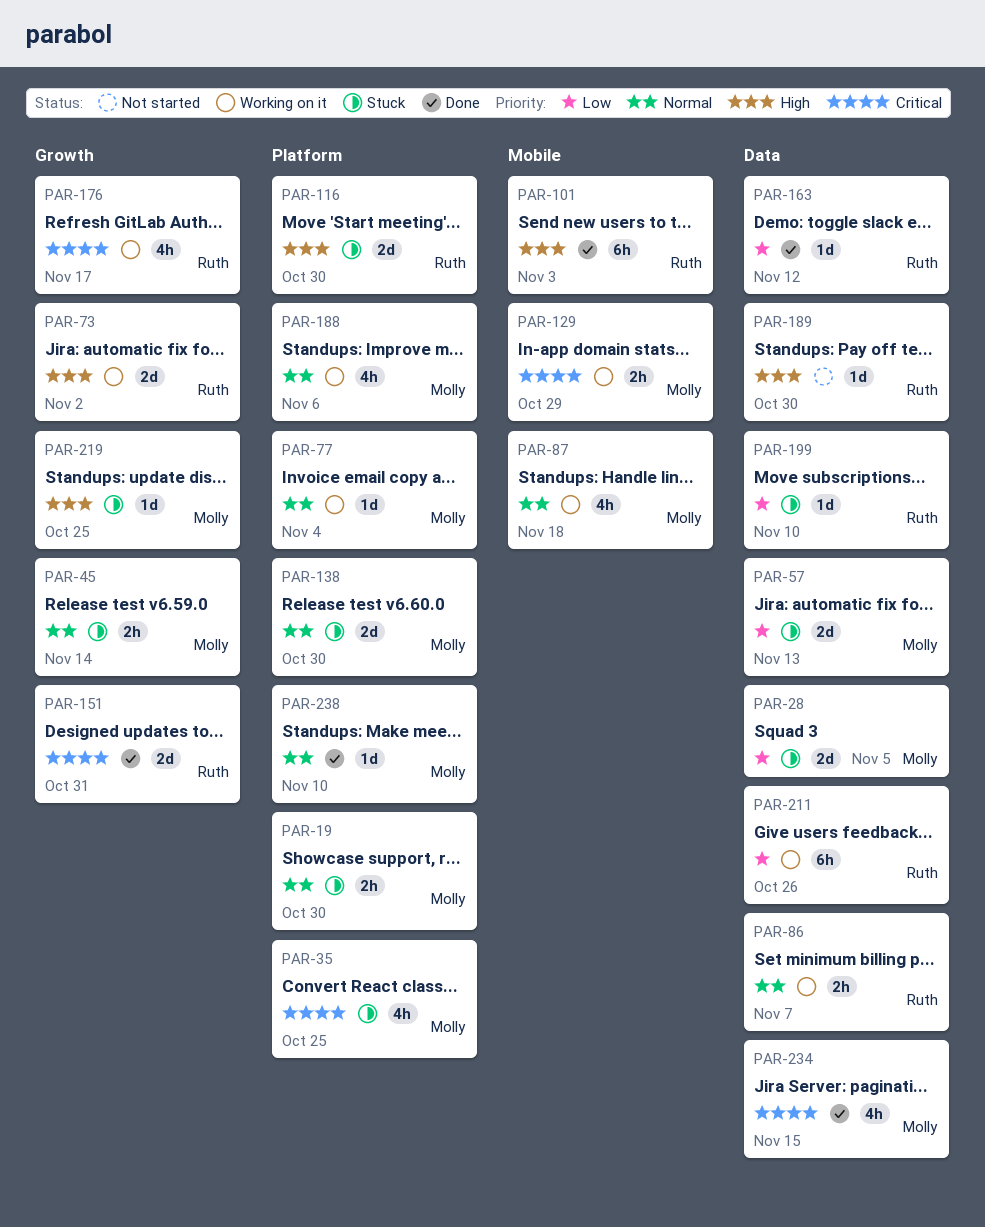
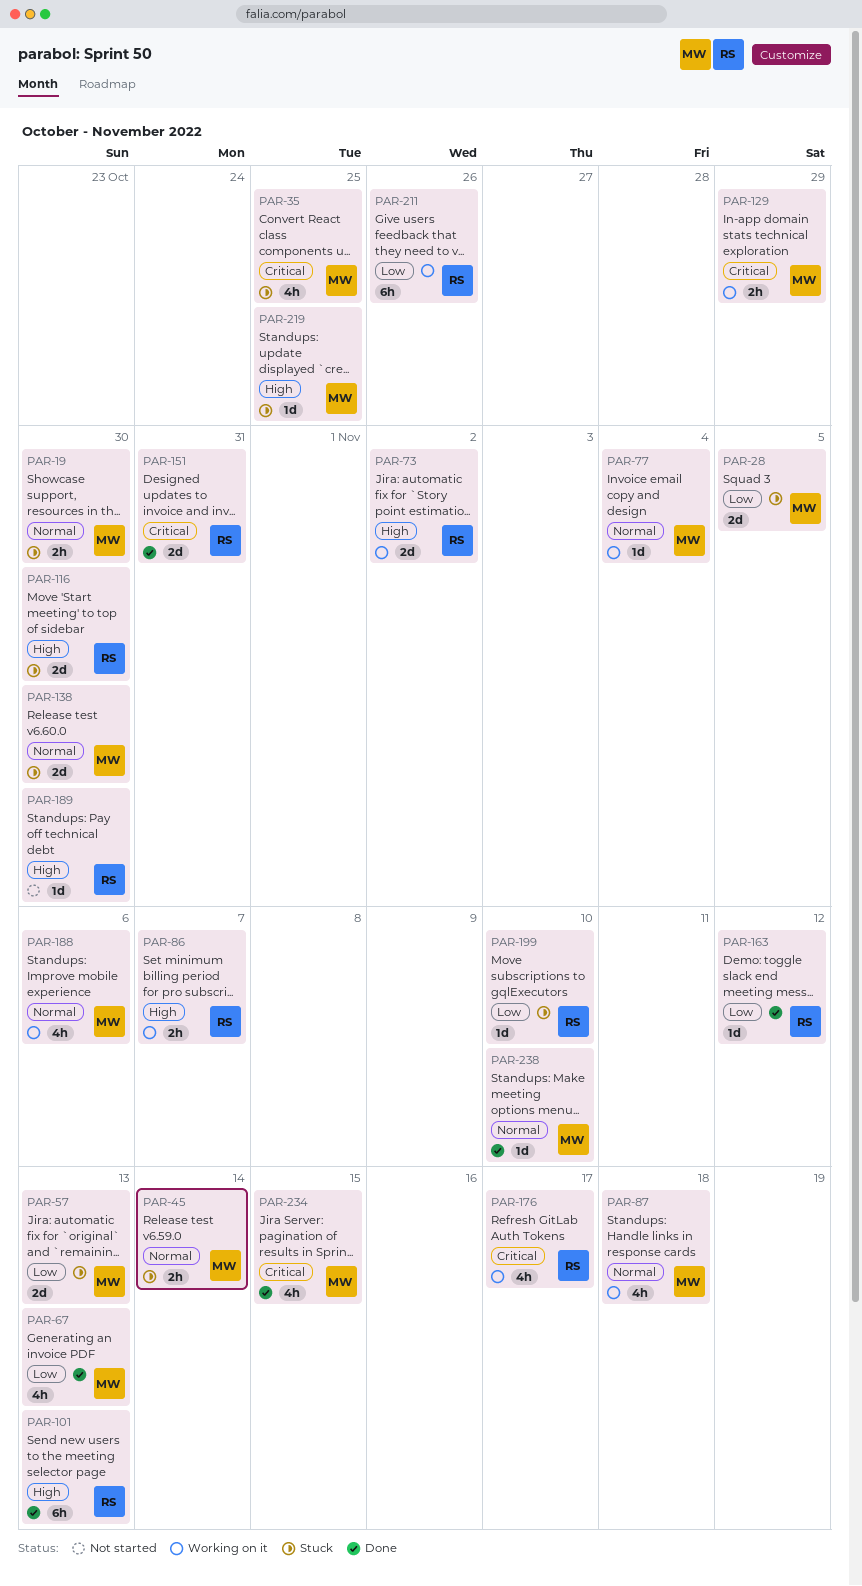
PAR-67: none -> present
PAR-86, priority: Normal -> High
PAR-101, due: Nov 3 -> Nov 13

